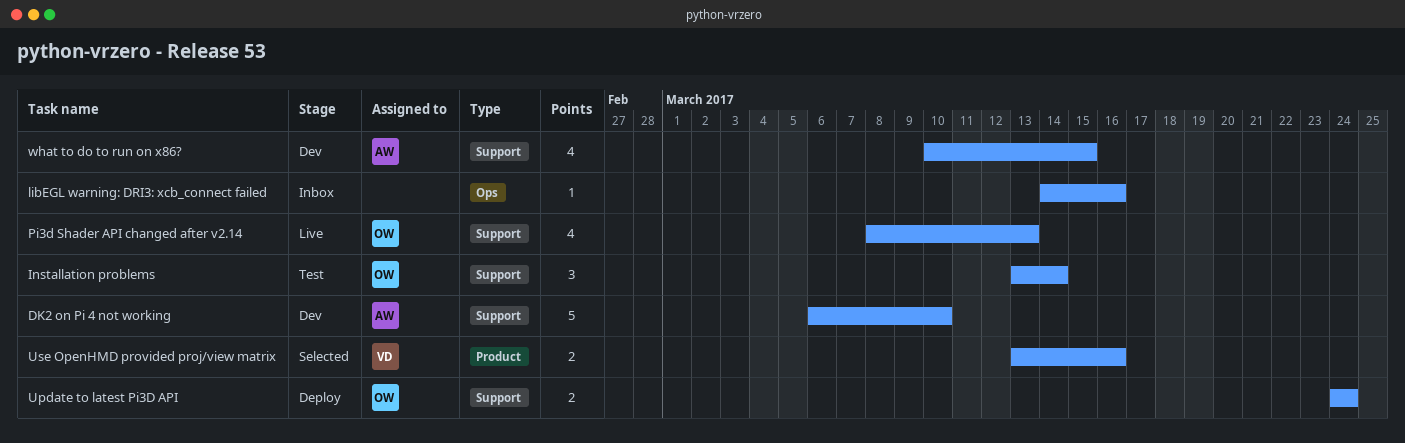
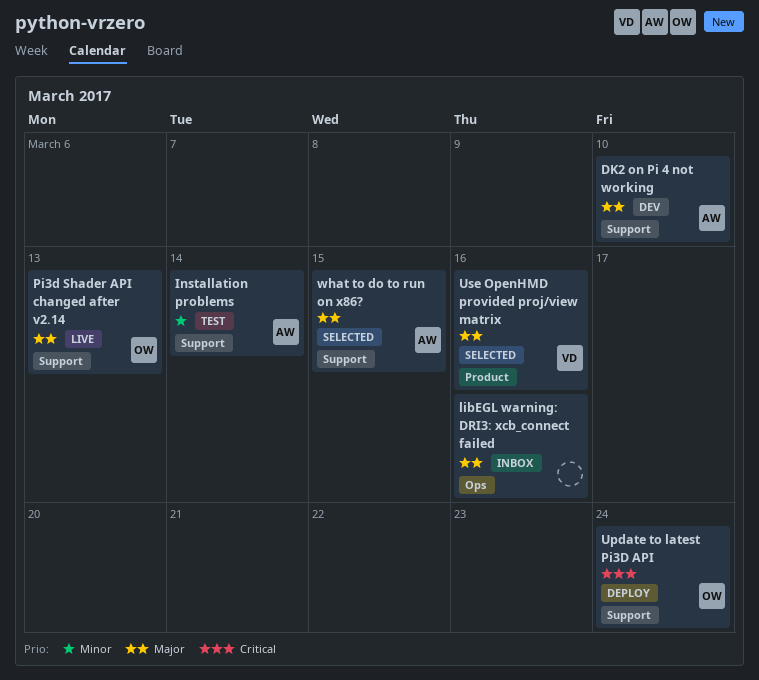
Installation problems, owner: OW -> AW
what to do to run on x86?, status: Dev -> Selected

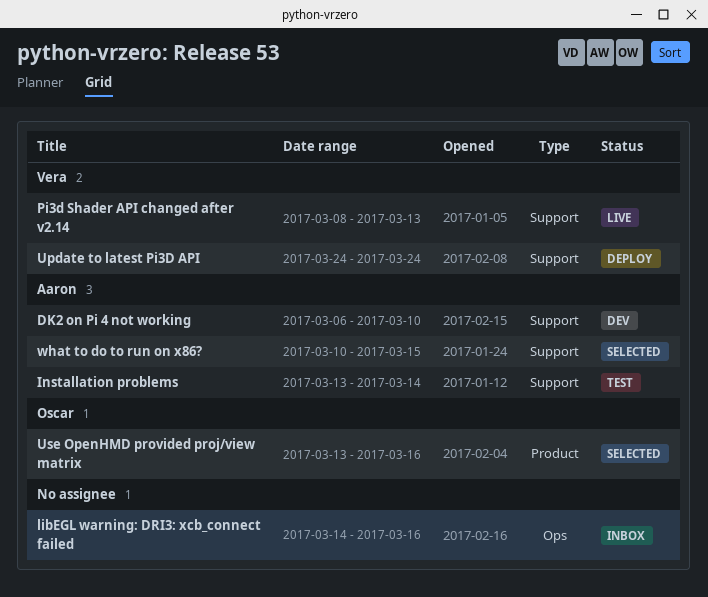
Pi3d Shader API changed after v2.14, owner: Oscar -> Vera
Update to latest Pi3D API, owner: Oscar -> Vera
Use OpenHMD provided proj/view matrix, owner: Vera -> Oscar

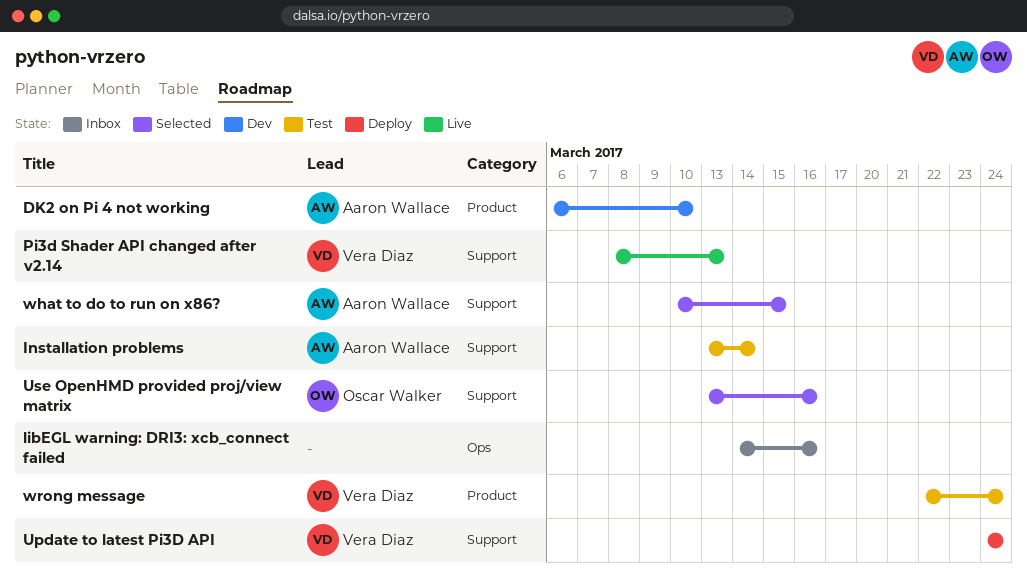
DK2 on Pi 4 not working, label: Support -> Product
Use OpenHMD provided proj/view matrix, label: Product -> Support
wrong message: none -> present

